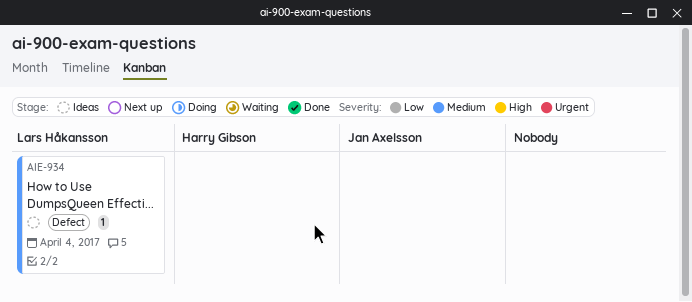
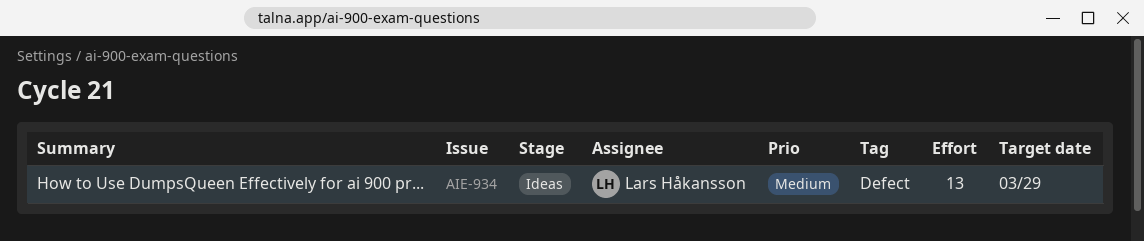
AIE-934, estimate: 1 -> 13
AIE-934, due: Apr 4 -> Mar 29

